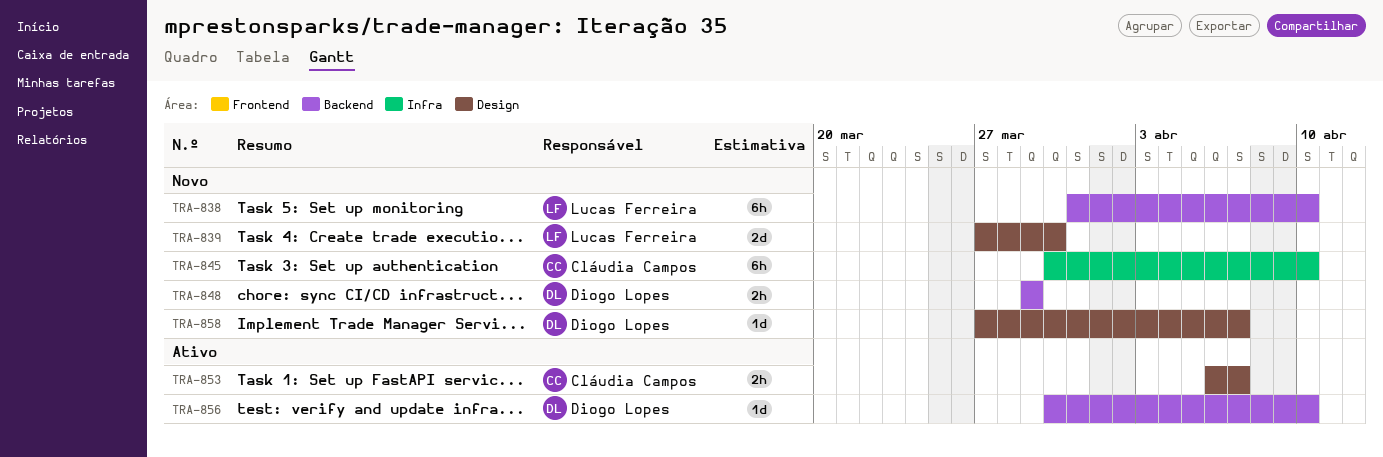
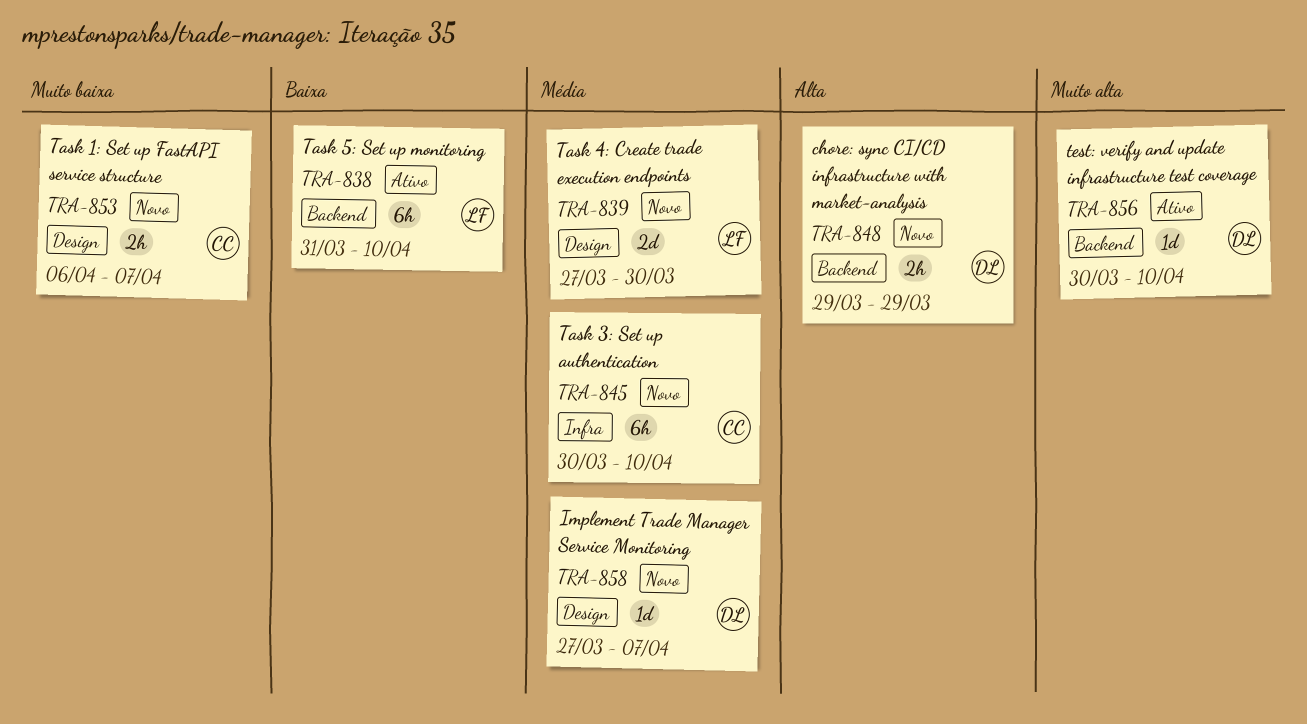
TRA-838, status: Novo -> Ativo
TRA-853, status: Ativo -> Novo

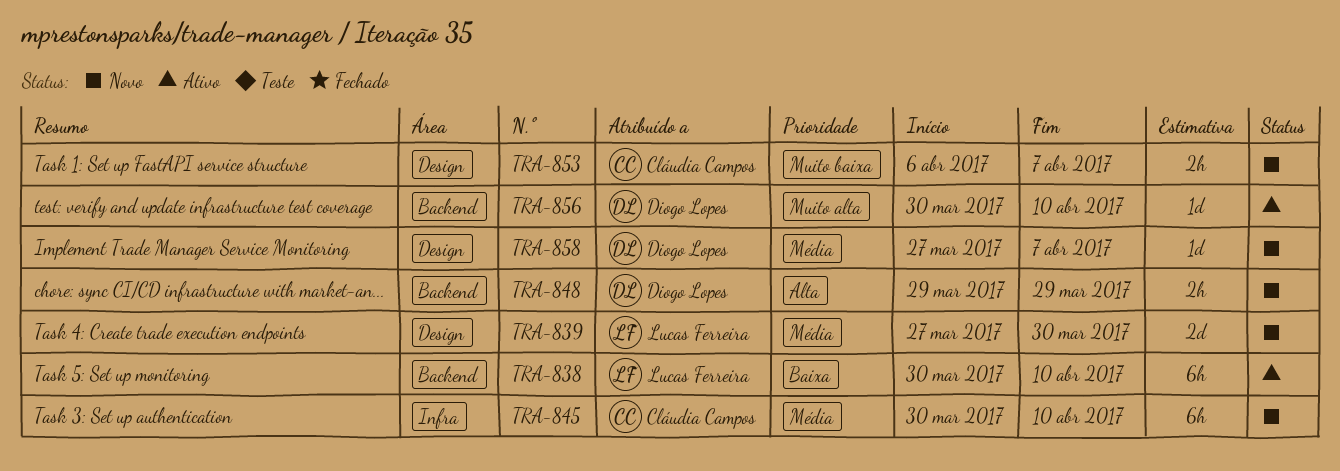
TRA-838, start: Mar 31 -> Mar 30

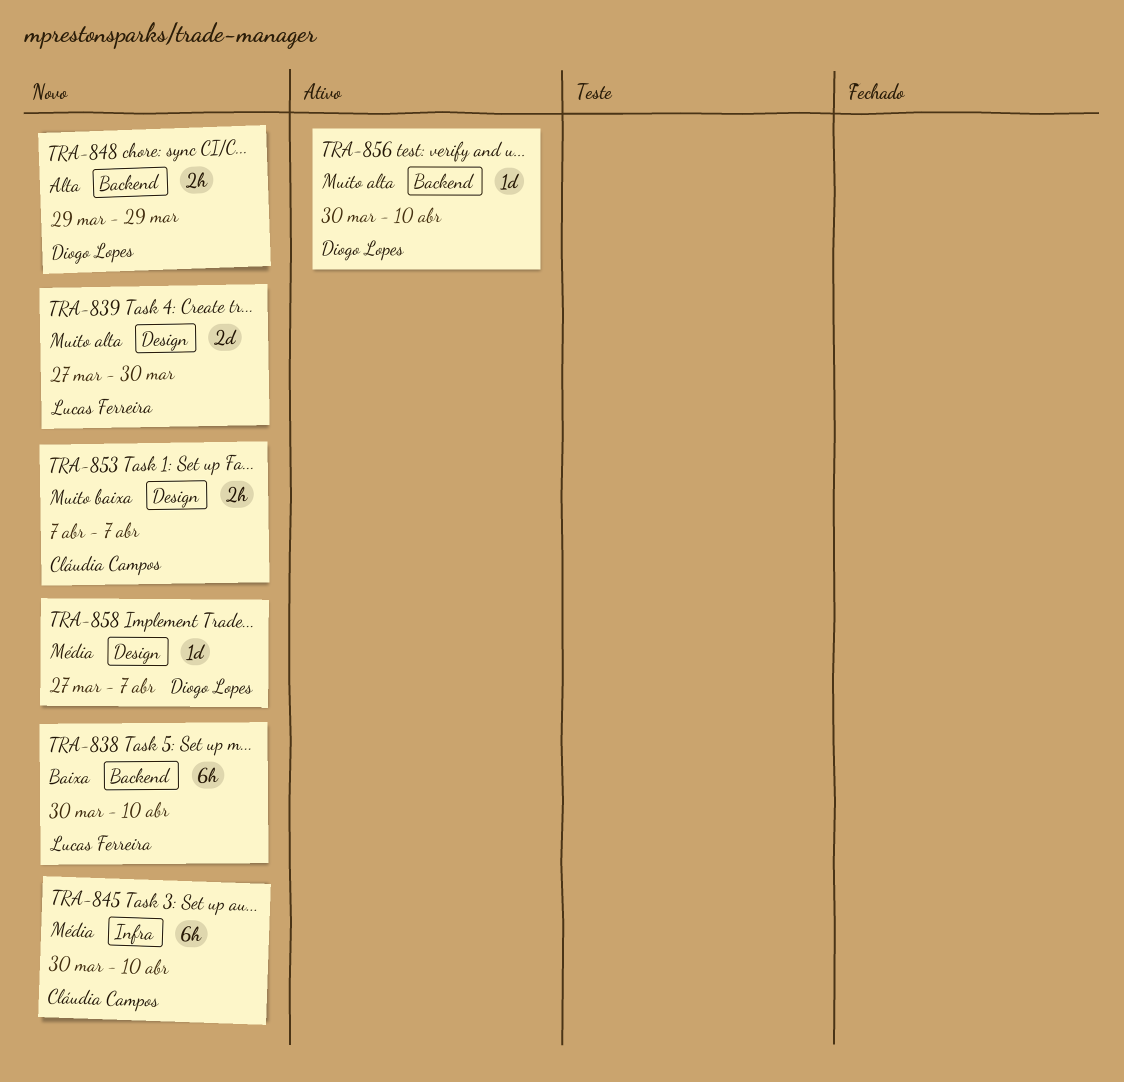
TRA-838, status: Ativo -> Novo
TRA-839, priority: Média -> Muito alta
TRA-853, start: Apr 6 -> Apr 7

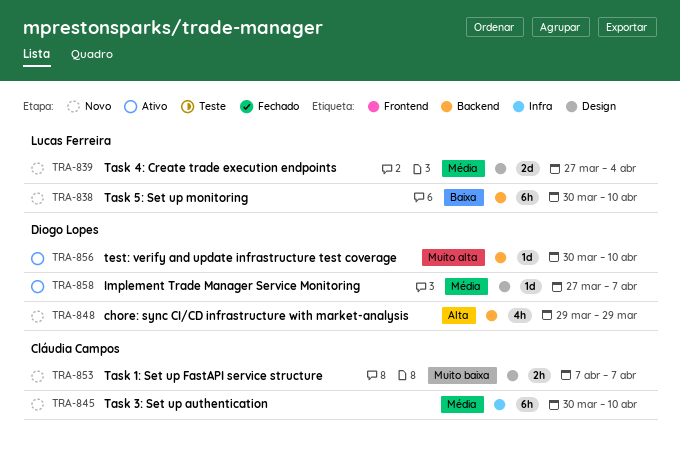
TRA-839, priority: Muito alta -> Média
TRA-839, due: Mar 30 -> Apr 4
TRA-848, estimate: 2h -> 4h
TRA-858, status: Novo -> Ativo

